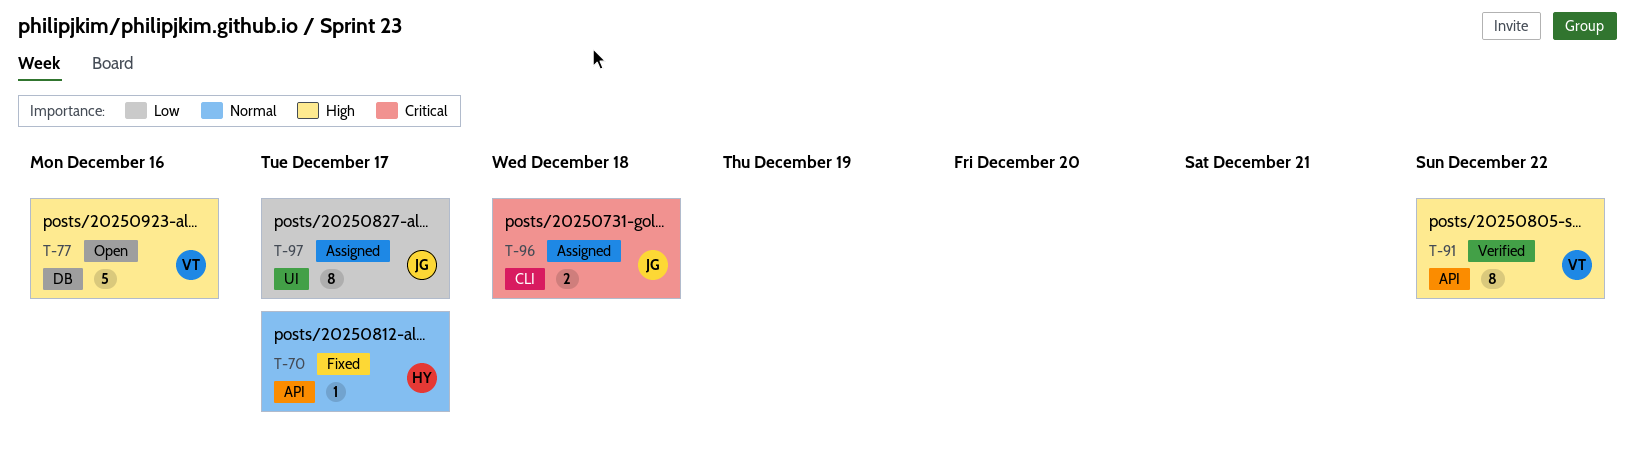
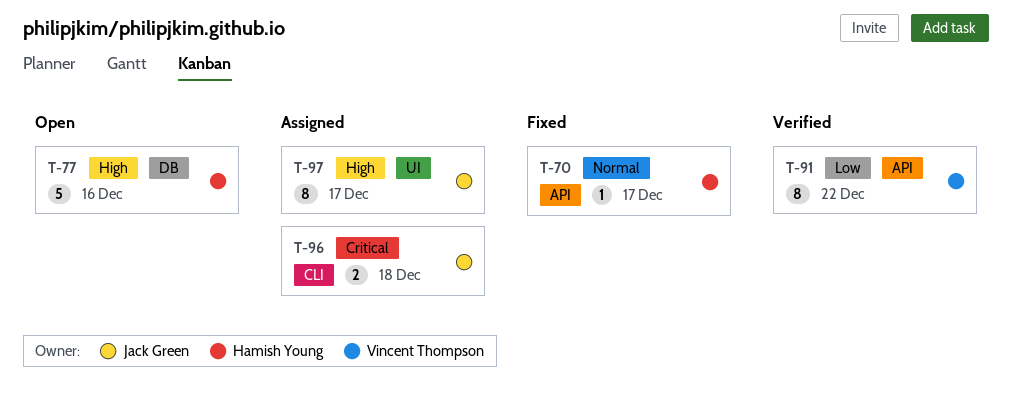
T-77, owner: Vincent Thompson -> Hamish Young
T-91, priority: High -> Low
T-97, priority: Low -> High

